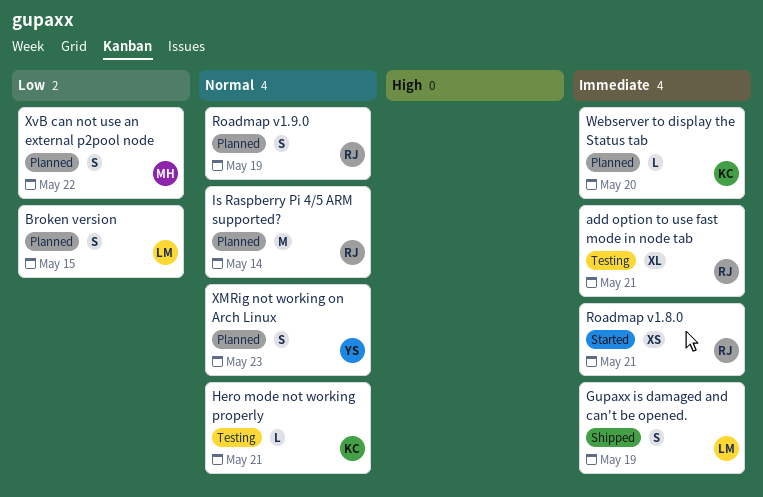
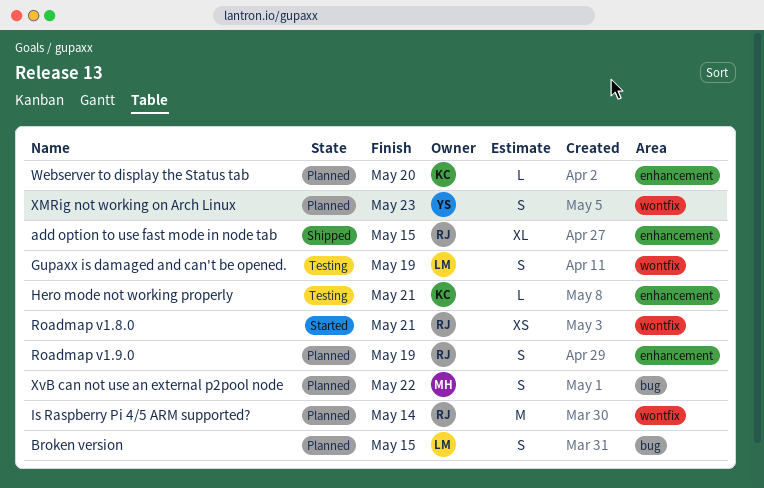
add option to use fast mode in node tab, status: Testing -> Shipped
add option to use fast mode in node tab, due: May 21 -> May 15
Gupaxx is damaged and can't be opened., status: Shipped -> Testing

